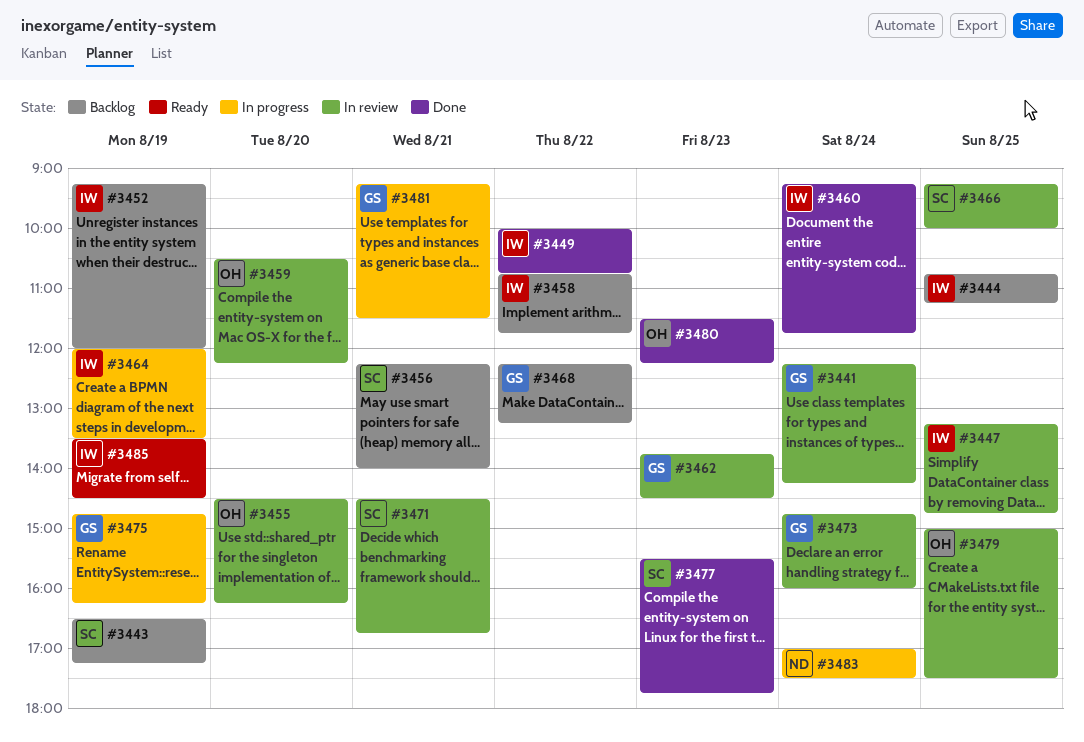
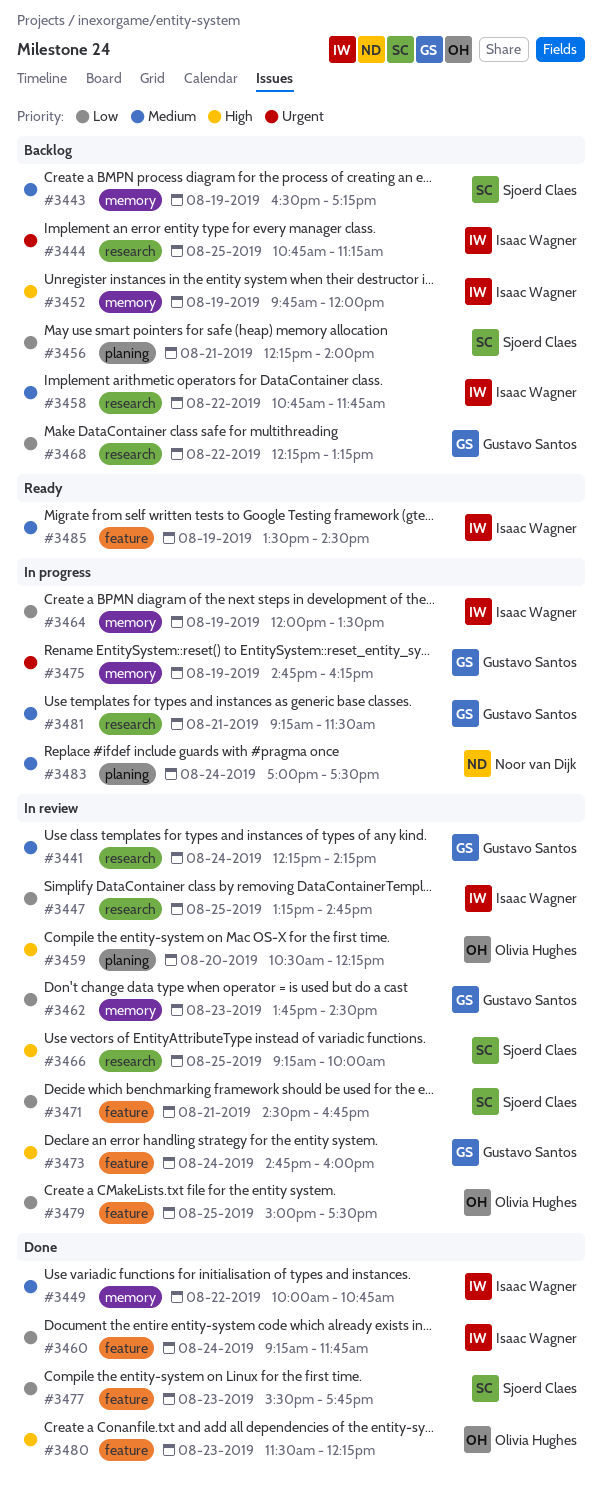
#3452, begins: 09:15 -> 09:45
#3455: present -> none

